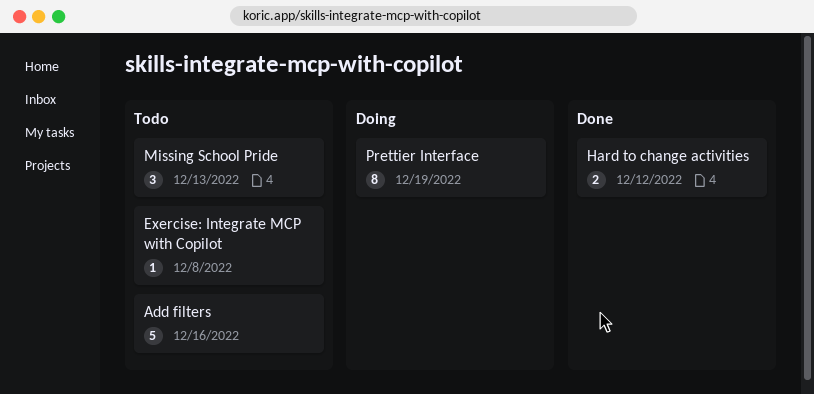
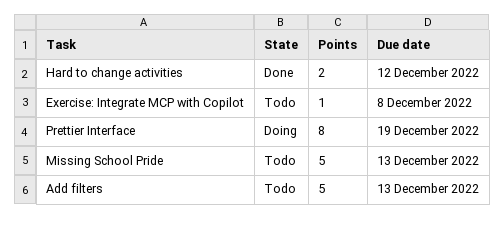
Add filters, due: Dec 16 -> Dec 13
Missing School Pride, estimate: 3 -> 5

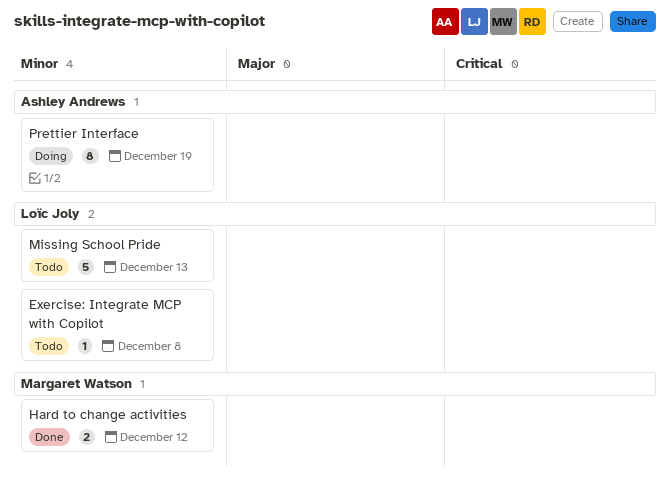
Add filters: present -> none

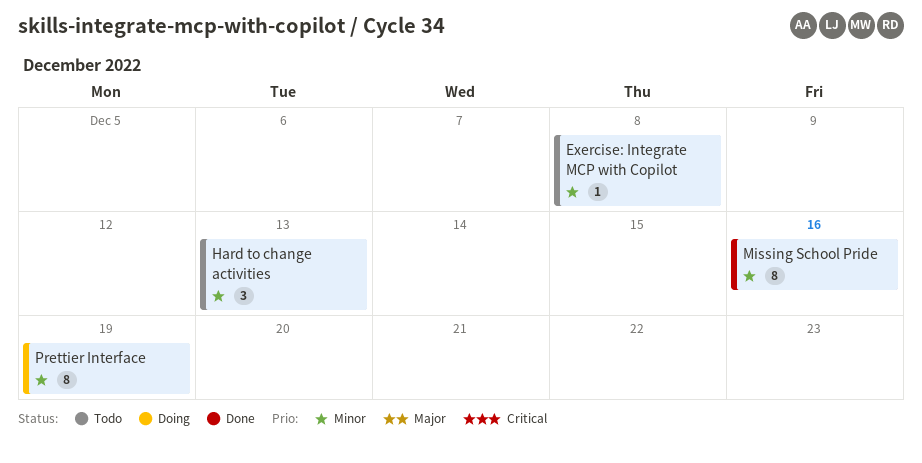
Hard to change activities, status: Done -> Todo
Hard to change activities, estimate: 2 -> 3
Hard to change activities, due: Dec 12 -> Dec 13
Missing School Pride, status: Todo -> Done
Missing School Pride, estimate: 5 -> 8
Missing School Pride, due: Dec 13 -> Dec 16

